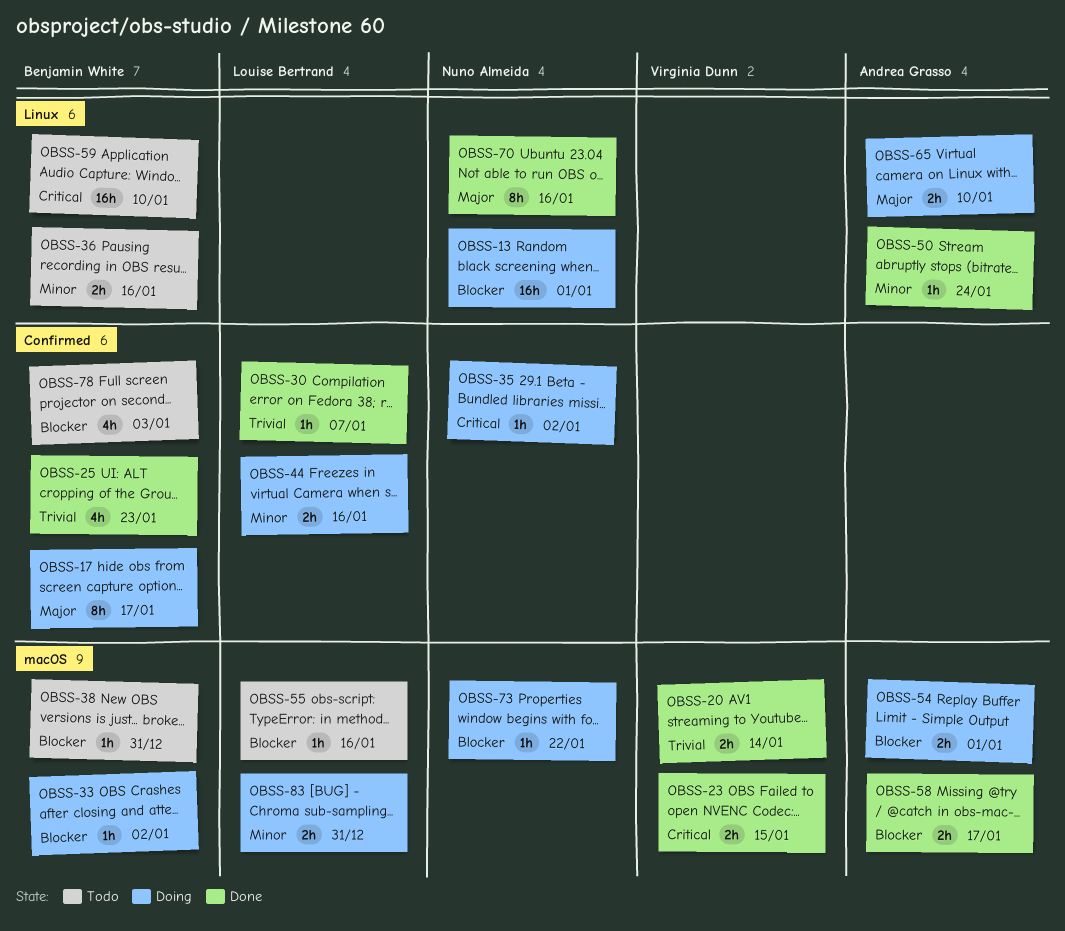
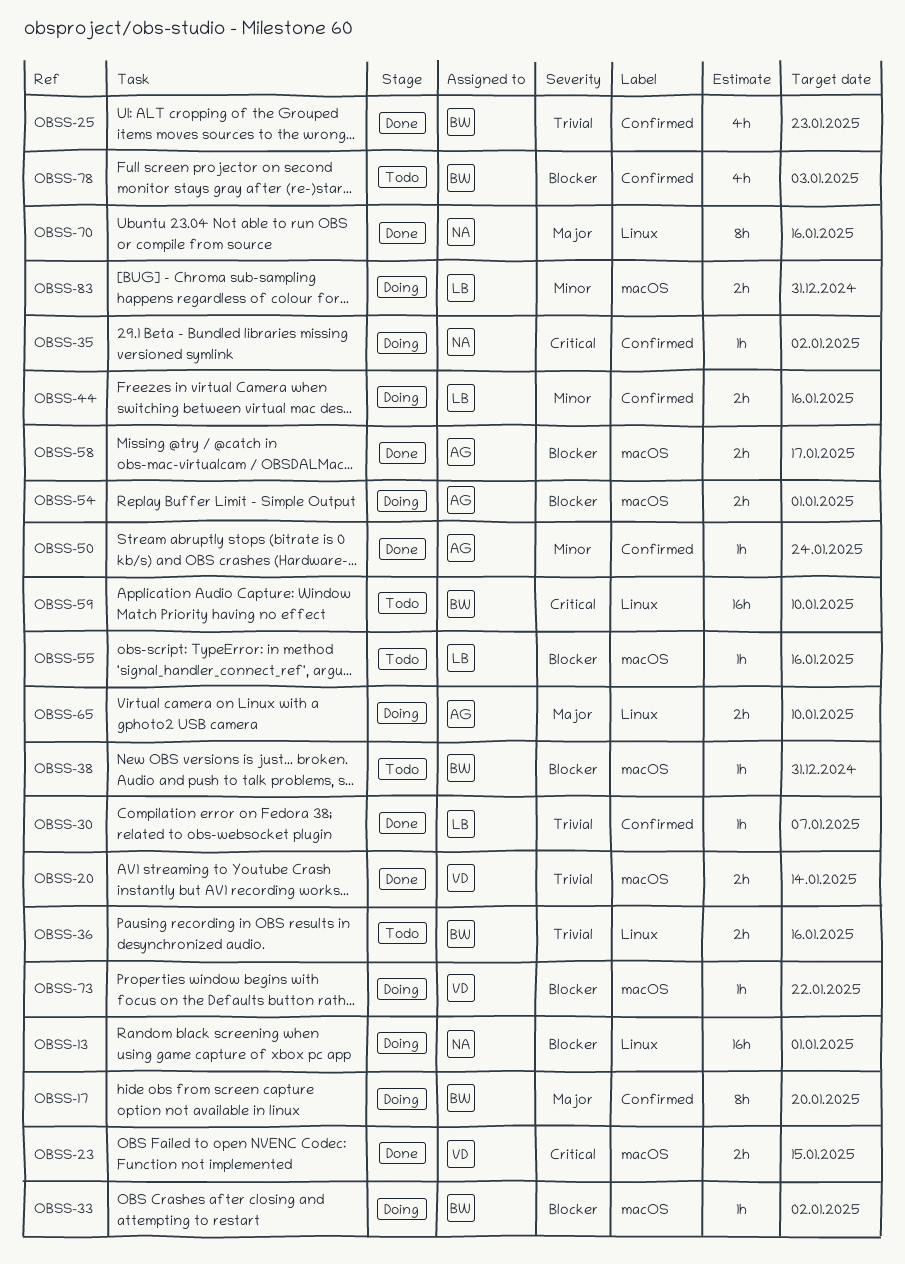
OBSS-17, due: Jan 17 -> Jan 20
OBSS-36, priority: Minor -> Trivial
OBSS-50, label: Linux -> Confirmed
OBSS-73, owner: Nuno Almeida -> Virginia Dunn

